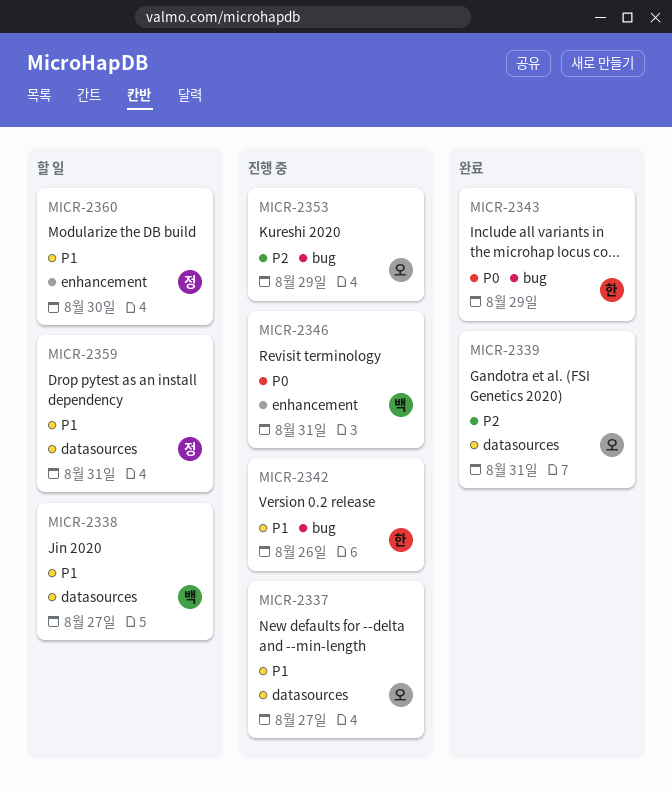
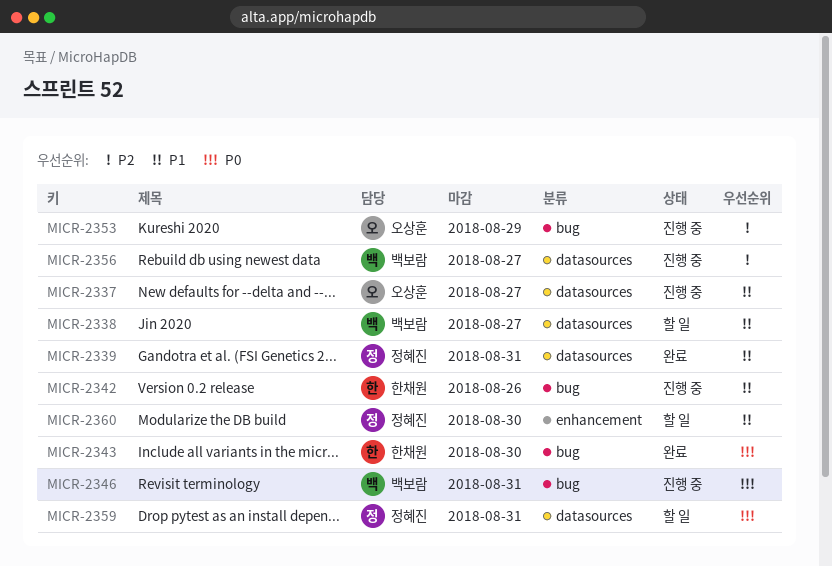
MICR-2339, owner: 오상훈 -> 정혜진
MICR-2339, priority: P2 -> P1
MICR-2343, due: Aug 29 -> Aug 30
MICR-2346, label: enhancement -> bug
MICR-2356: none -> present
MICR-2359, priority: P1 -> P0

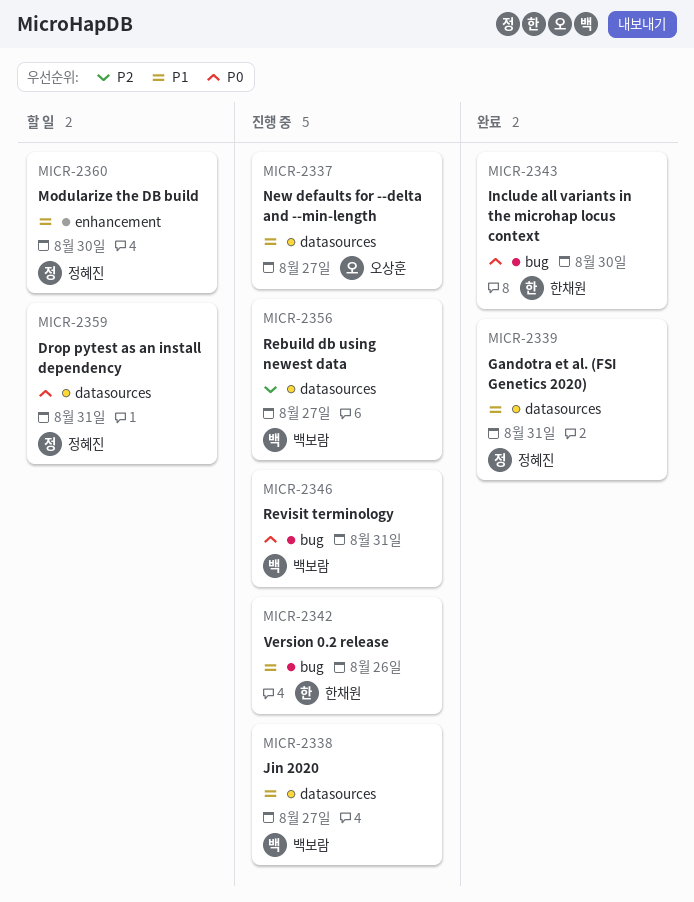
MICR-2338, status: 할 일 -> 진행 중
MICR-2353: present -> none

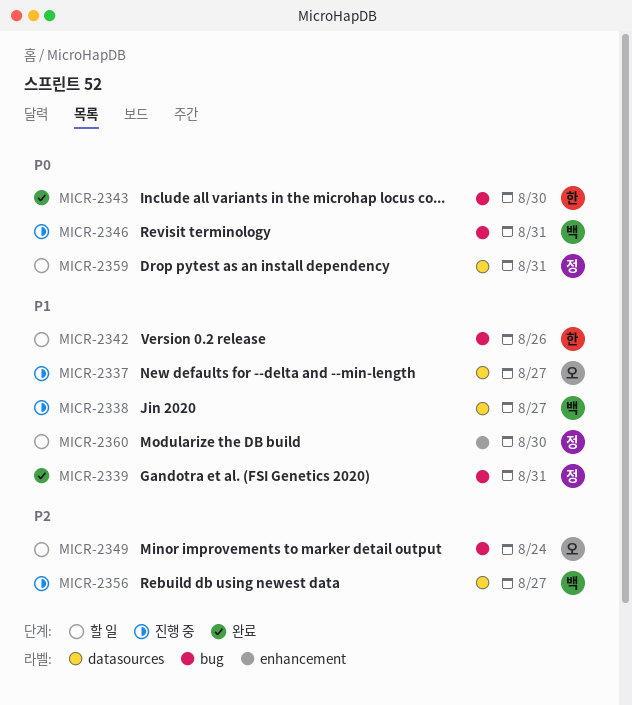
MICR-2339, label: datasources -> bug
MICR-2342, status: 진행 중 -> 할 일
MICR-2349: none -> present

